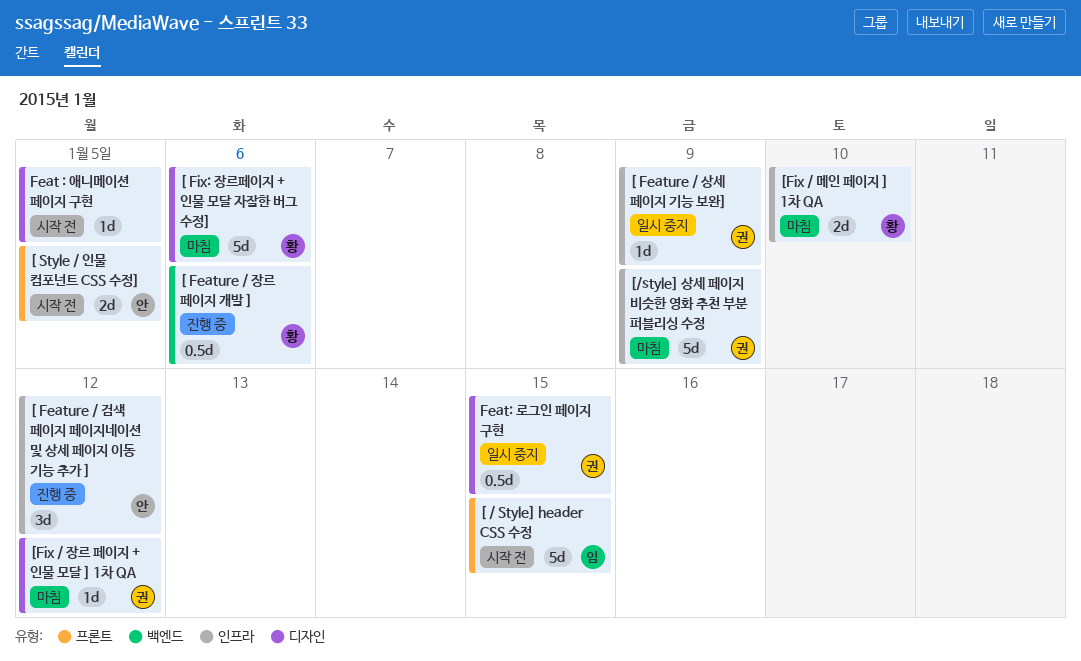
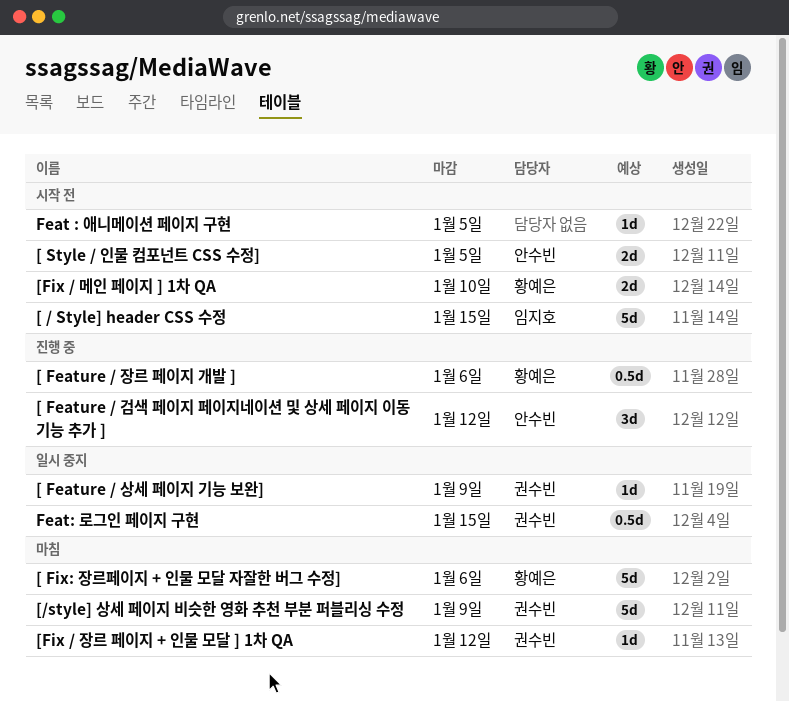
[Fix / 메인 페이지 ] 1차 QA, status: 마침 -> 시작 전

